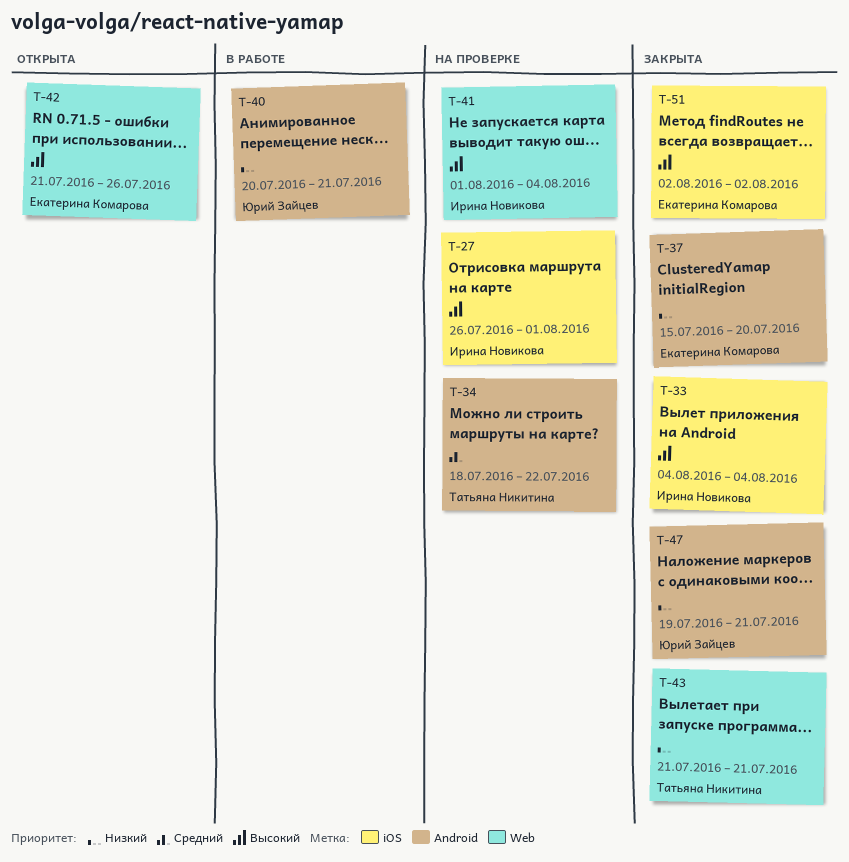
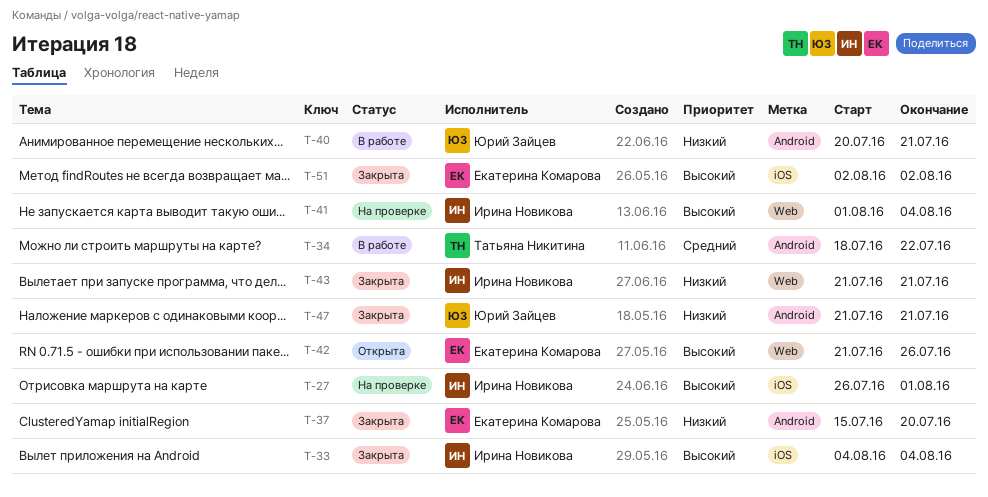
T-34, status: На проверке -> В работе
T-43, owner: Татьяна Никитина -> Ирина Новикова
T-47, start: Jul 19 -> Jul 21

